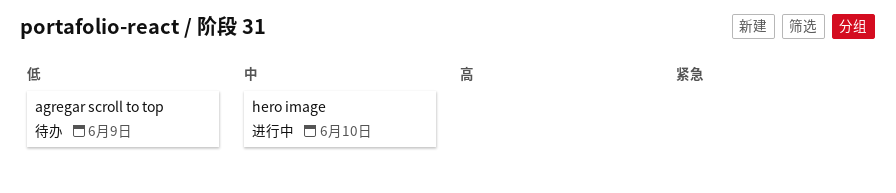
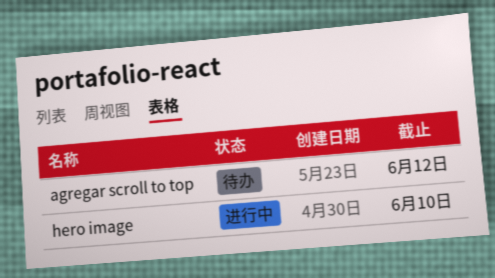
agregar scroll to top, due: Jun 9 -> Jun 12

